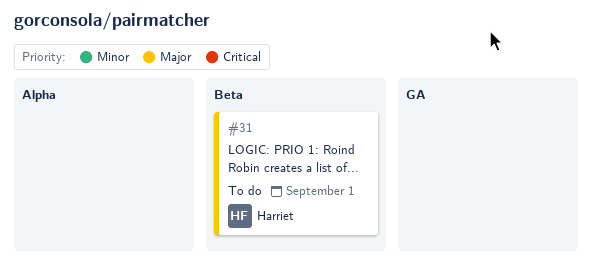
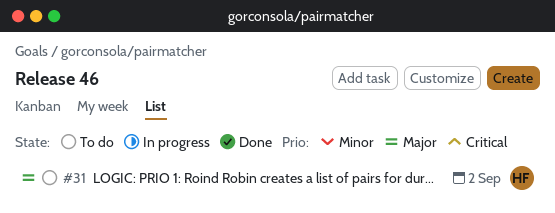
#31, due: Sep 1 -> Sep 2

